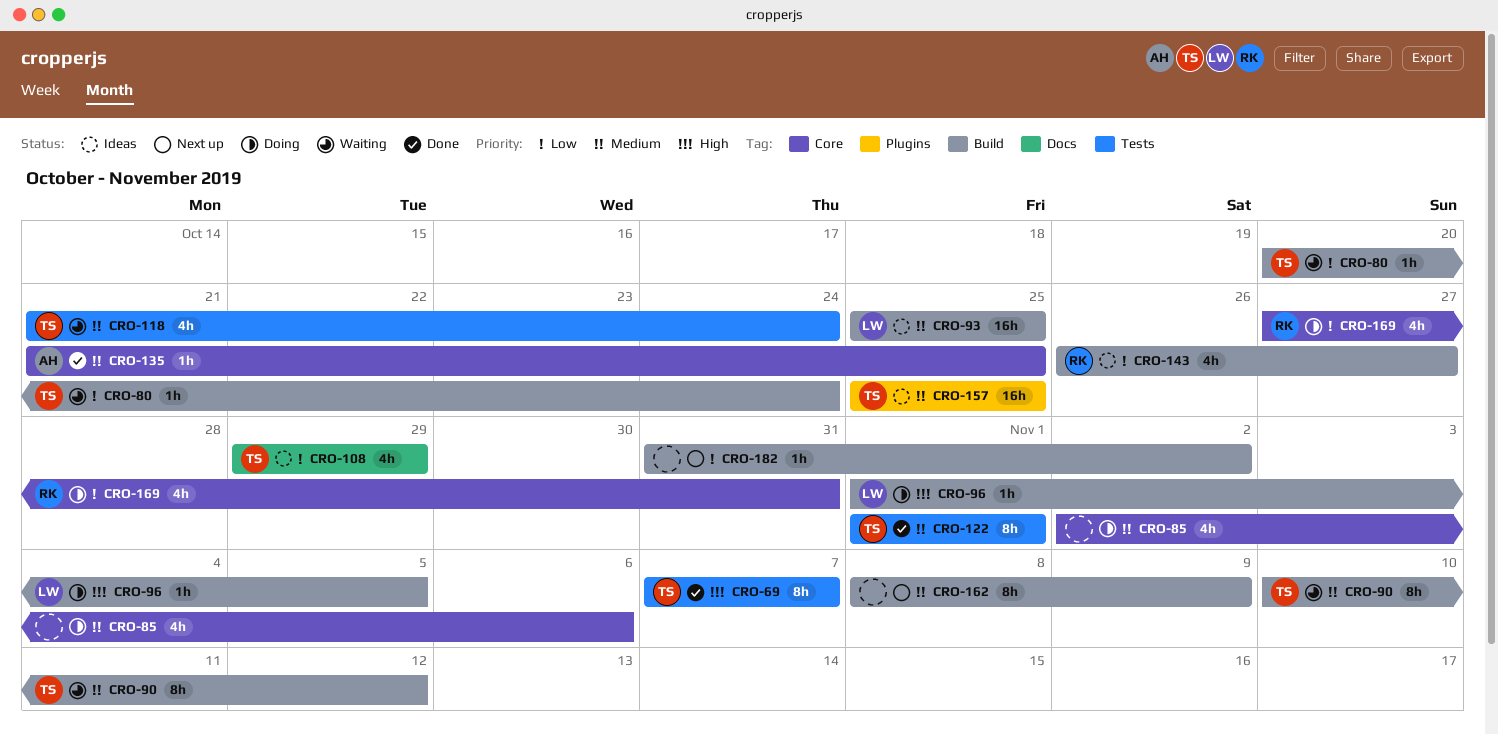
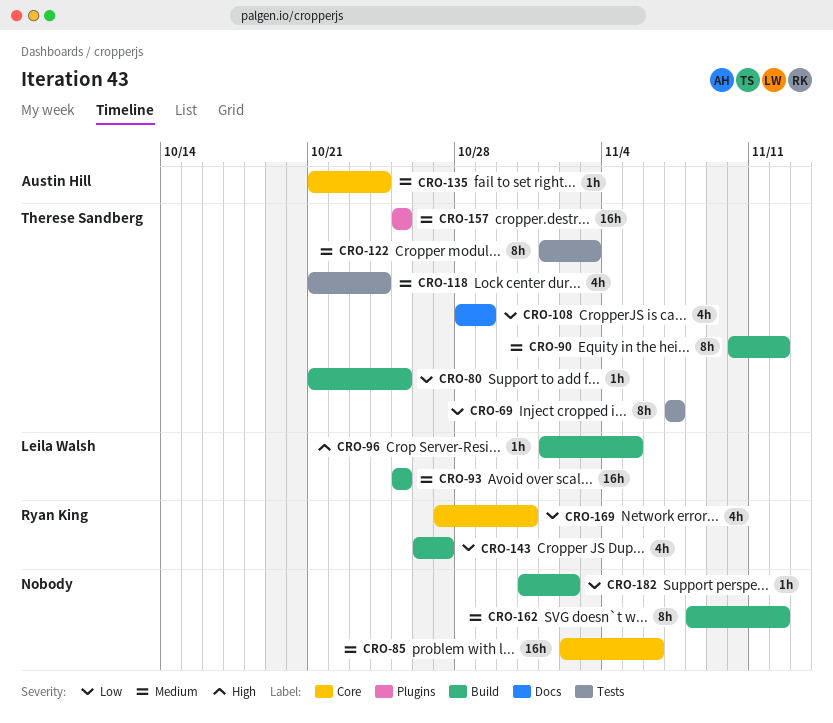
CRO-69, priority: High -> Low
CRO-80, start: Oct 20 -> Oct 21
CRO-80, due: Oct 24 -> Oct 25
CRO-85, estimate: 4h -> 16h
CRO-108, start: Oct 29 -> Oct 28
CRO-122, due: Nov 1 -> Nov 3
CRO-135, due: Oct 25 -> Oct 24
CRO-162, due: Nov 9 -> Nov 12

